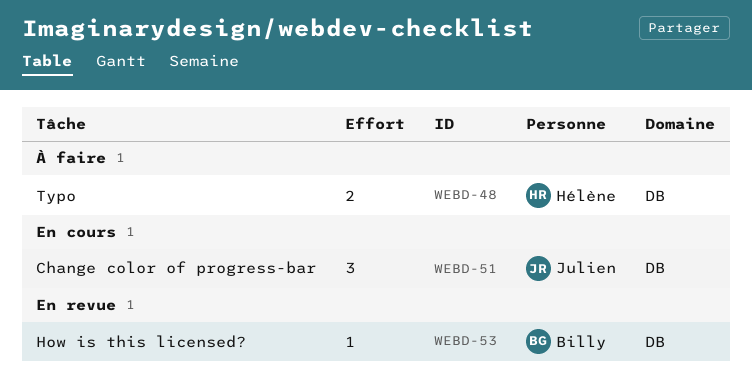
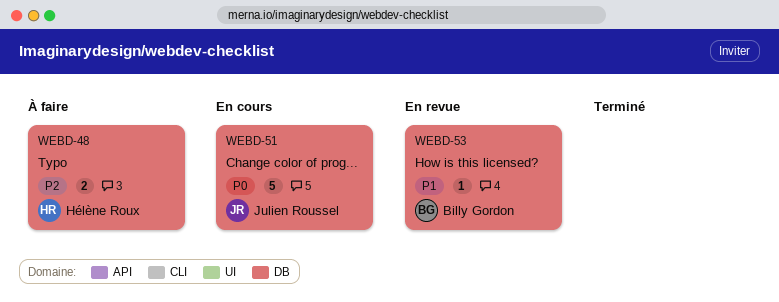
WEBD-51, estimate: 3 -> 5

